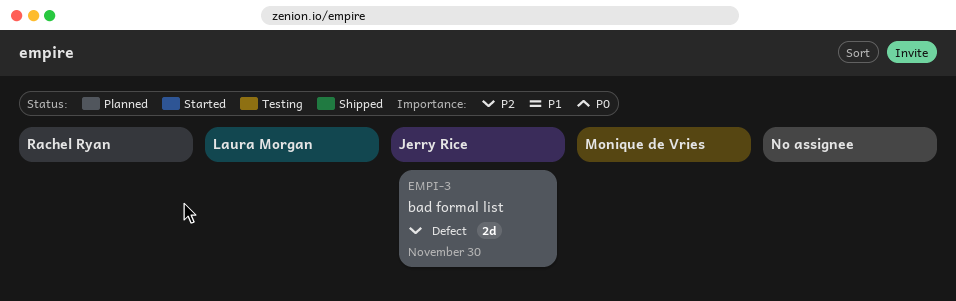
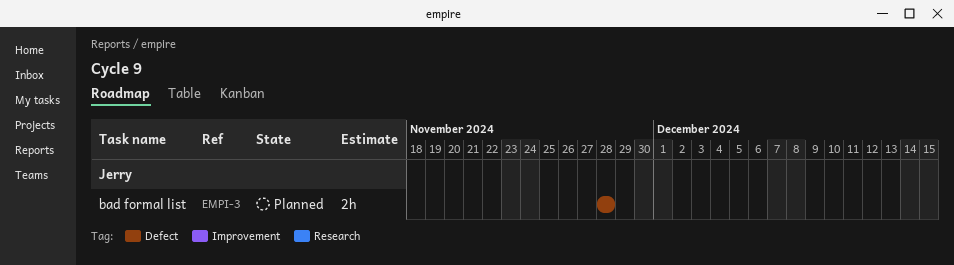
EMPI-3, estimate: 2d -> 2h
EMPI-3, due: Nov 30 -> Nov 28

